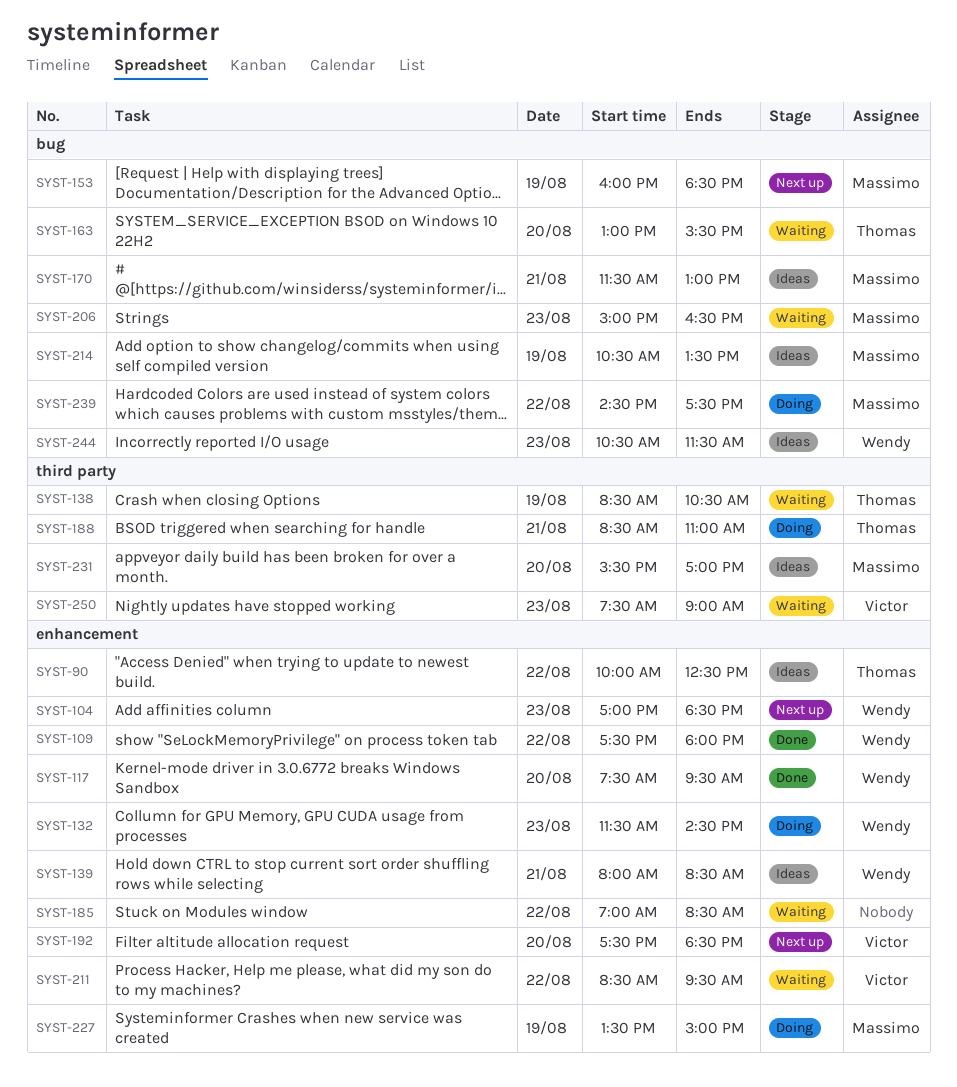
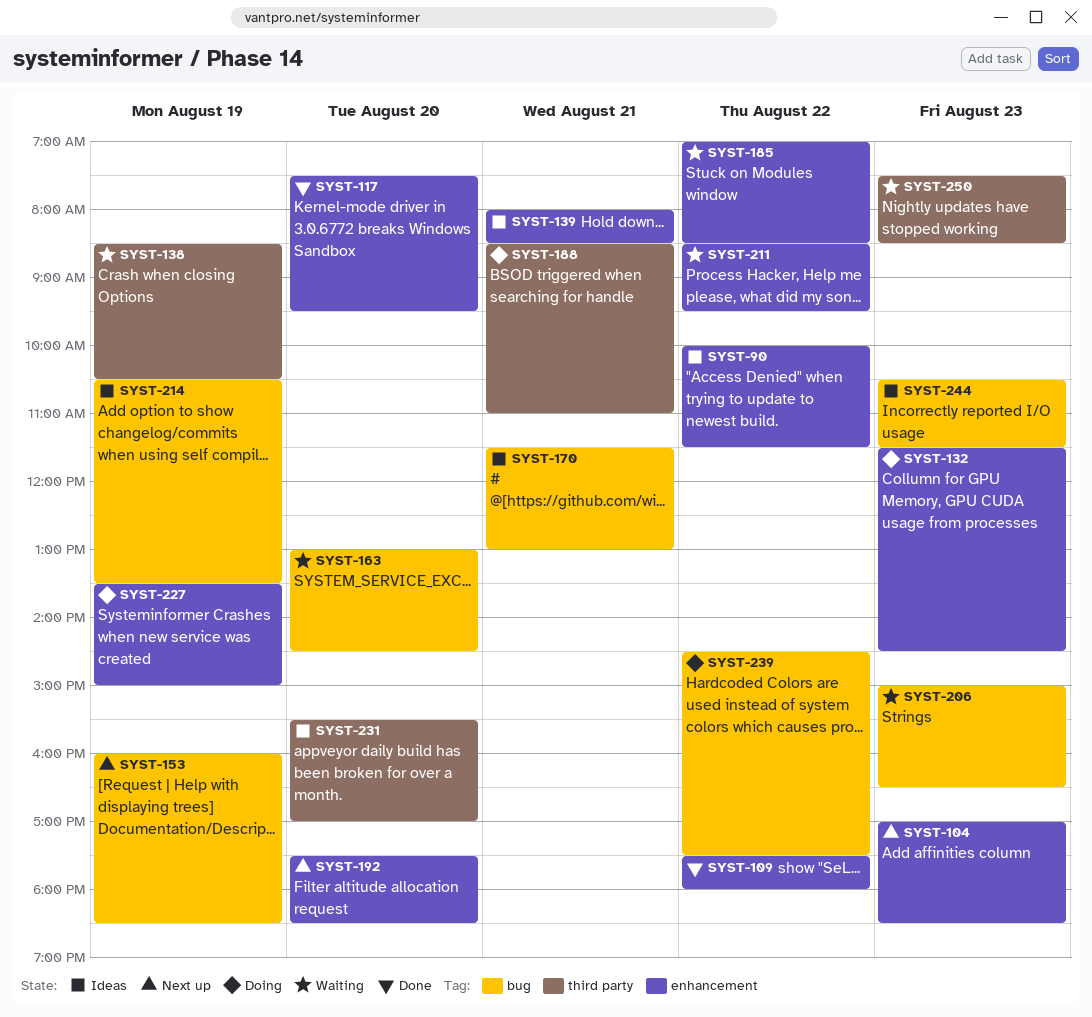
SYST-90, ends: 12:30 -> 11:30
SYST-163, ends: 15:30 -> 14:30
SYST-250, ends: 09:00 -> 08:30

